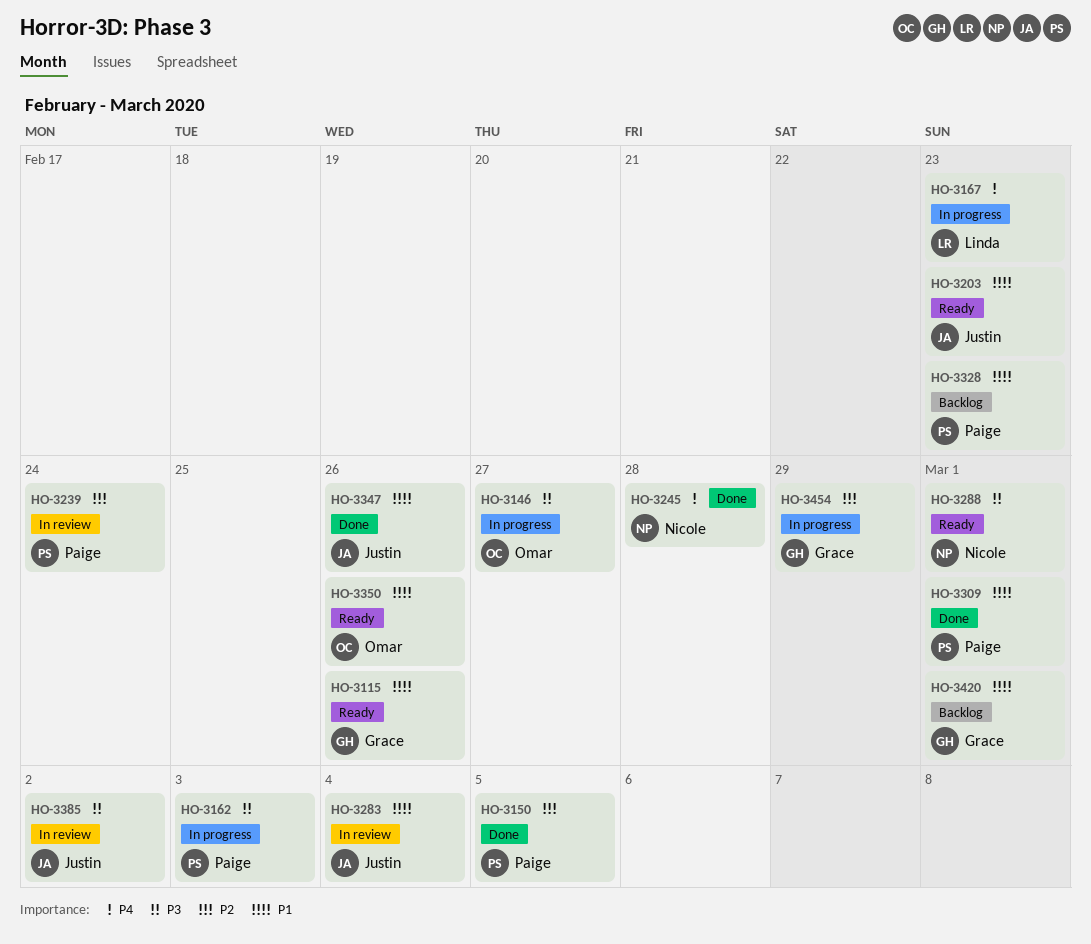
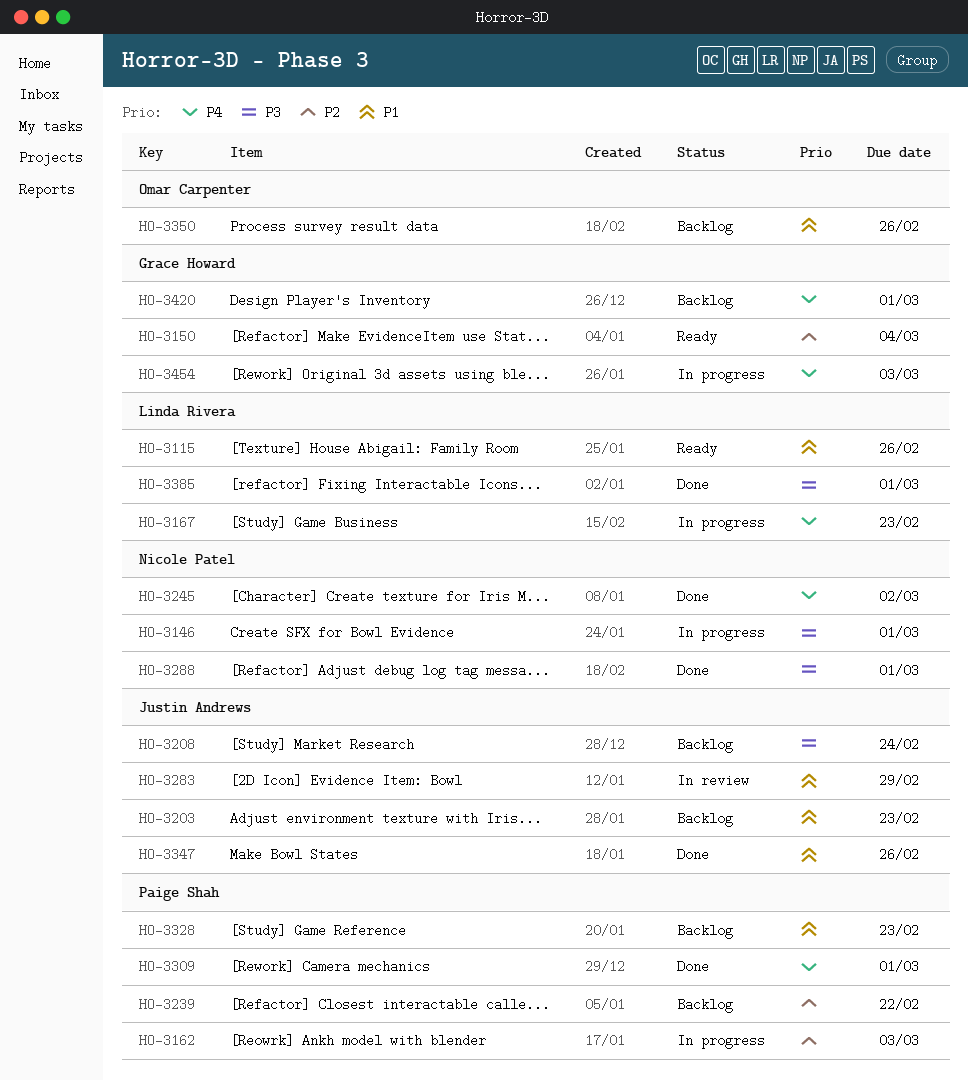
HO-3115, owner: Grace Howard -> Linda Rivera
HO-3146, owner: Omar Carpenter -> Nicole Patel
HO-3146, due: Feb 27 -> Mar 1
HO-3150, status: Done -> Ready
HO-3150, owner: Paige Shah -> Grace Howard
HO-3150, due: Mar 5 -> Mar 4
HO-3162, priority: P3 -> P2
HO-3203, status: Ready -> Backlog
HO-3208: none -> present
HO-3239, status: In review -> Backlog
HO-3239, due: Feb 24 -> Feb 22
HO-3245, due: Feb 28 -> Mar 2
HO-3283, due: Mar 4 -> Feb 29
HO-3288, status: Ready -> Done
HO-3309, priority: P1 -> P4
HO-3350, status: Ready -> Backlog
HO-3385, status: In review -> Done
HO-3385, owner: Justin Andrews -> Linda Rivera
HO-3385, due: Mar 2 -> Mar 1
HO-3420, priority: P1 -> P4
HO-3454, priority: P2 -> P4
HO-3454, due: Feb 29 -> Mar 3

